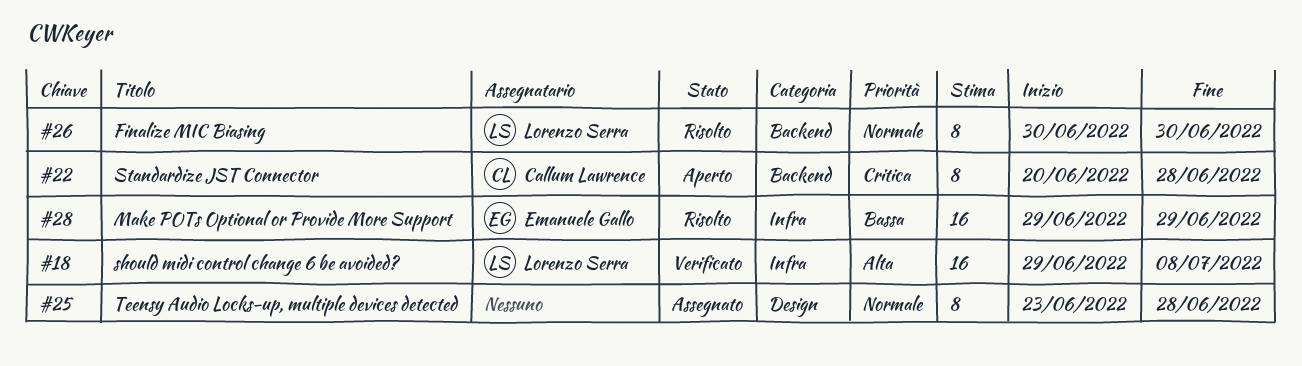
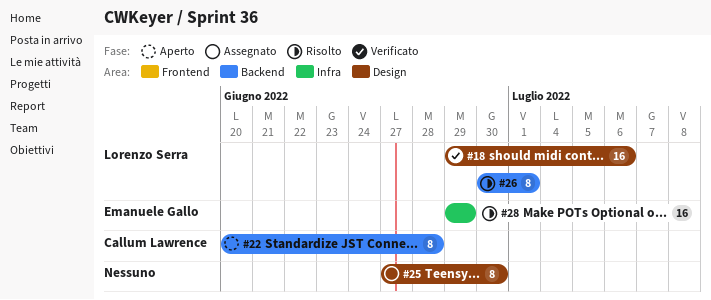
#18, label: Infra -> Design
#18, due: Jul 8 -> Jul 6
#25, start: Jun 23 -> Jun 27
#25, due: Jun 28 -> Jun 30
#26, due: Jun 30 -> Jul 1

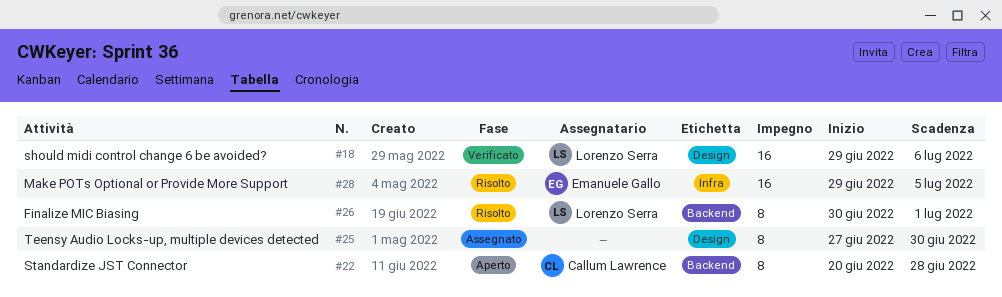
#28, due: Jun 29 -> Jul 5

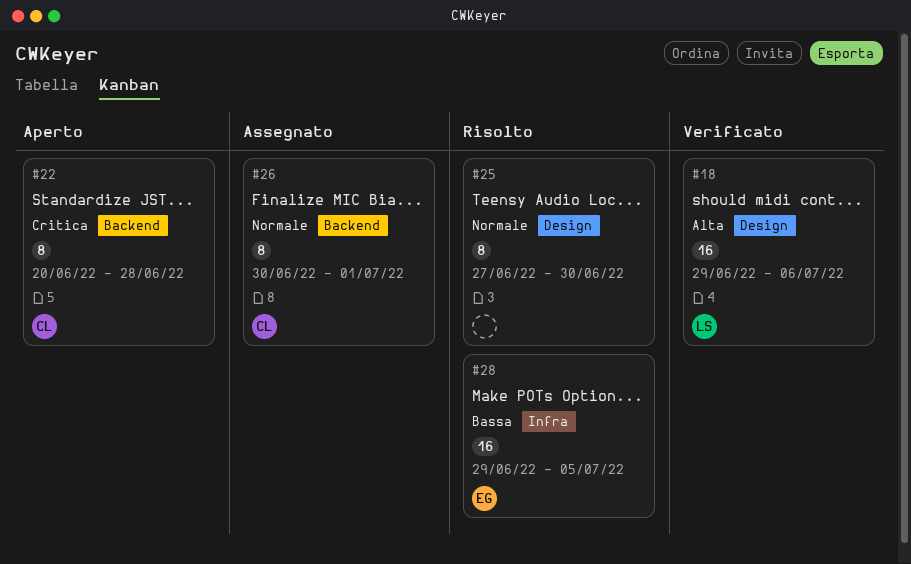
#25, status: Assegnato -> Risolto
#26, status: Risolto -> Assegnato
#26, owner: Lorenzo Serra -> Callum Lawrence

